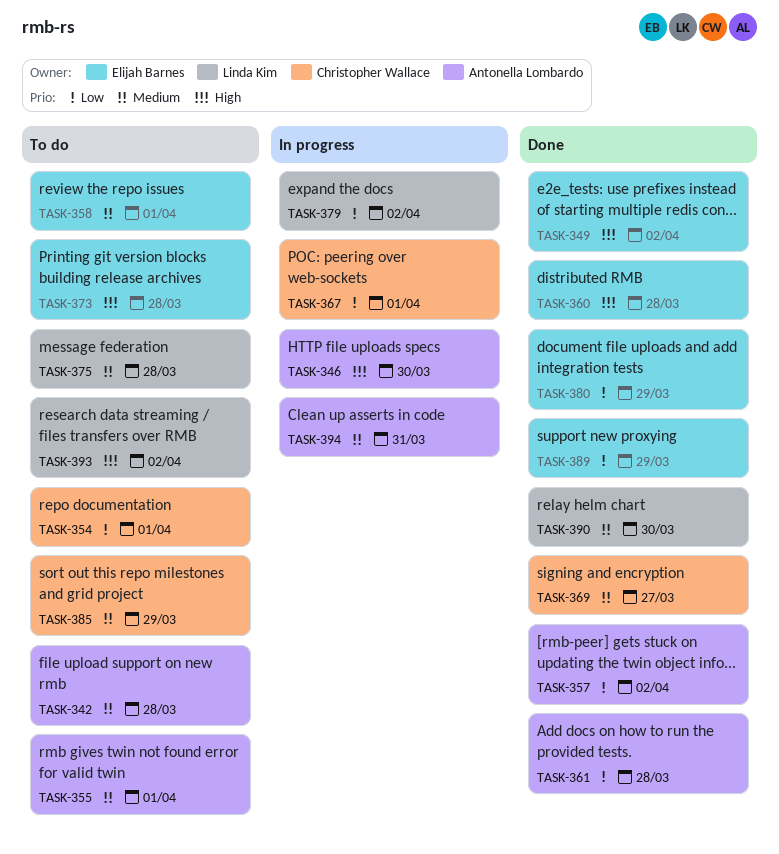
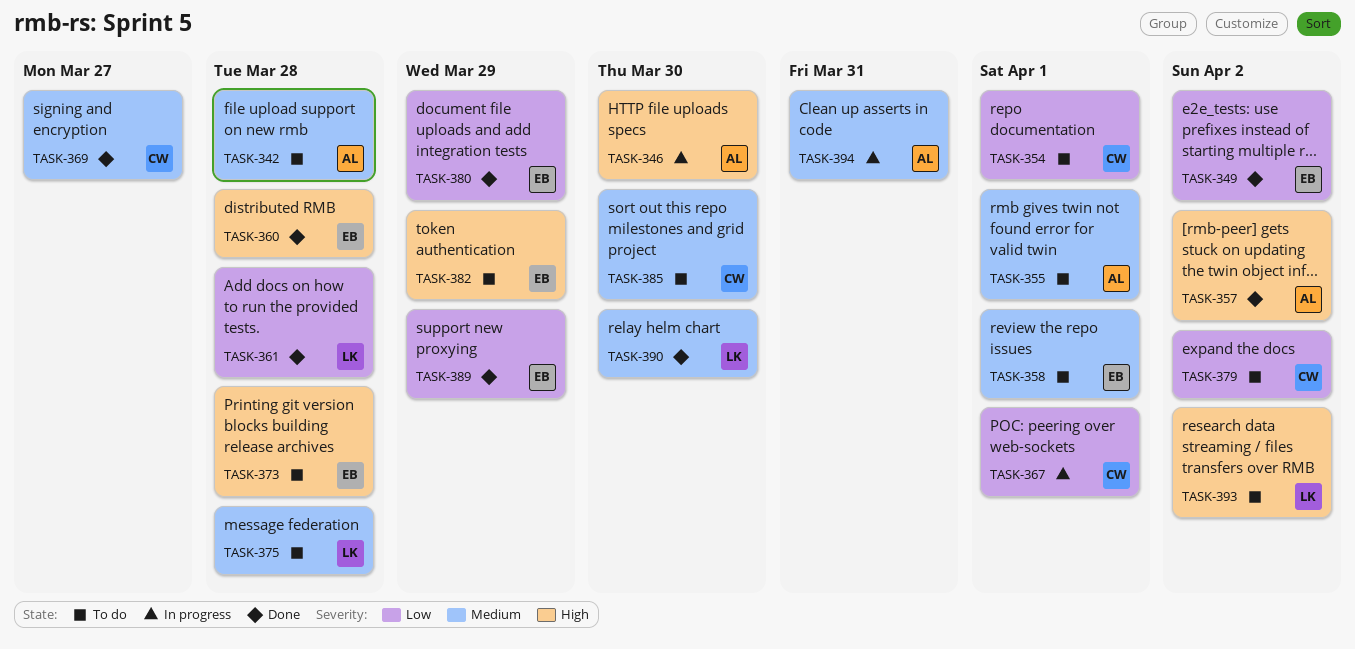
TASK-349, priority: High -> Low
TASK-357, priority: Low -> High
TASK-361, owner: Antonella Lombardo -> Linda Kim
TASK-379, status: In progress -> To do
TASK-379, owner: Linda Kim -> Christopher Wallace
TASK-382: none -> present
TASK-385, due: Mar 29 -> Mar 30

